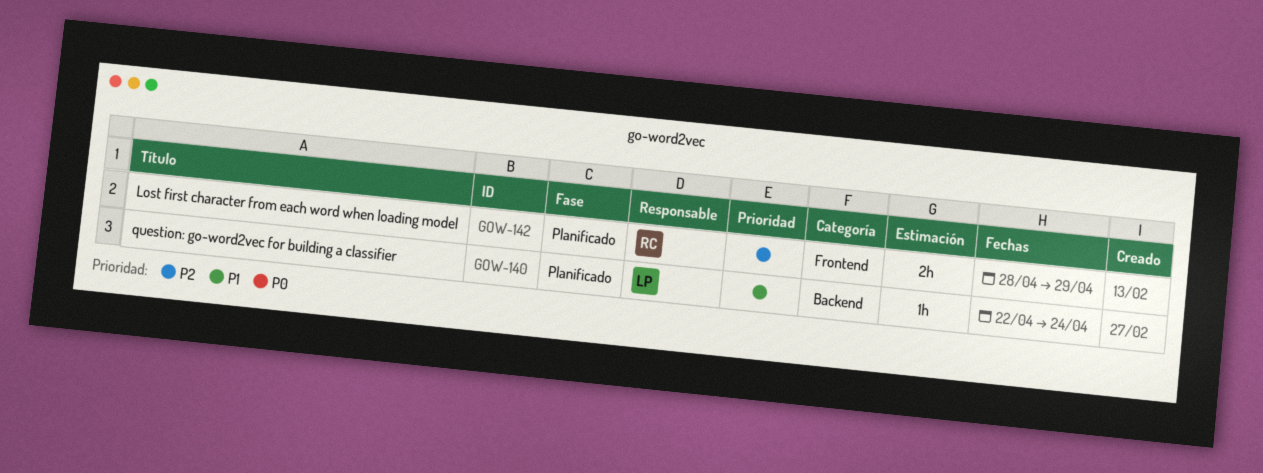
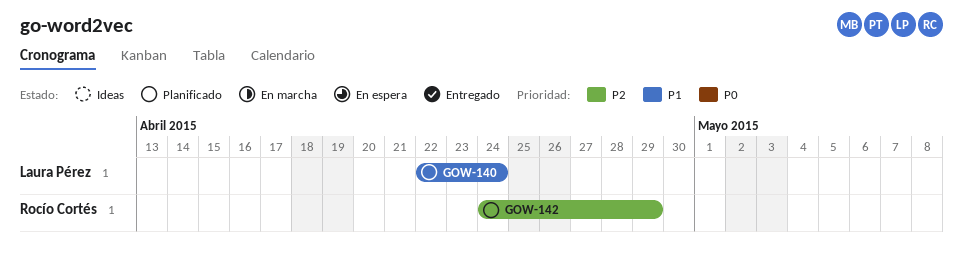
GOW-142, start: Apr 28 -> Apr 24

